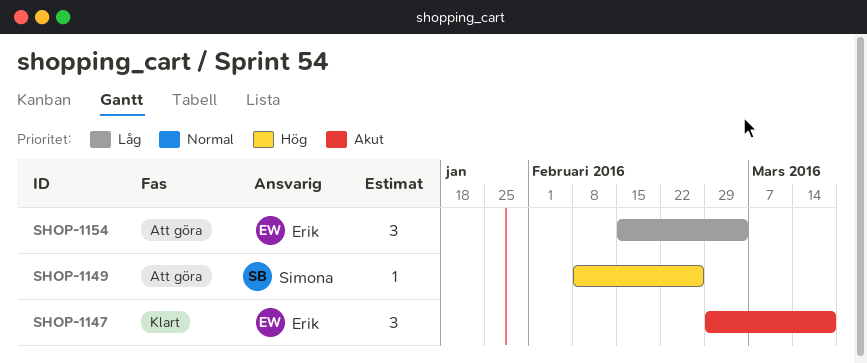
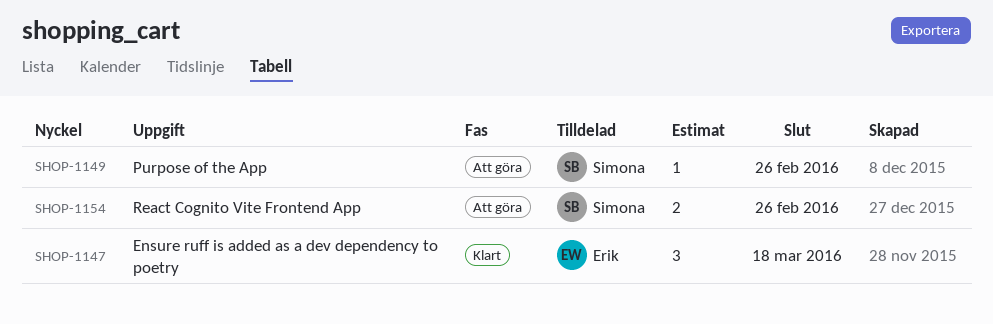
SHOP-1154, owner: Erik -> Simona
SHOP-1154, estimate: 3 -> 2
SHOP-1154, due: Mar 4 -> Feb 26

